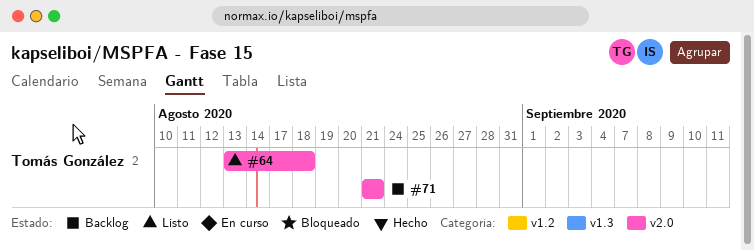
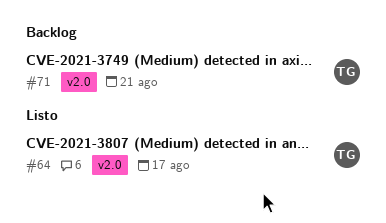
#64, due: Aug 18 -> Aug 17

